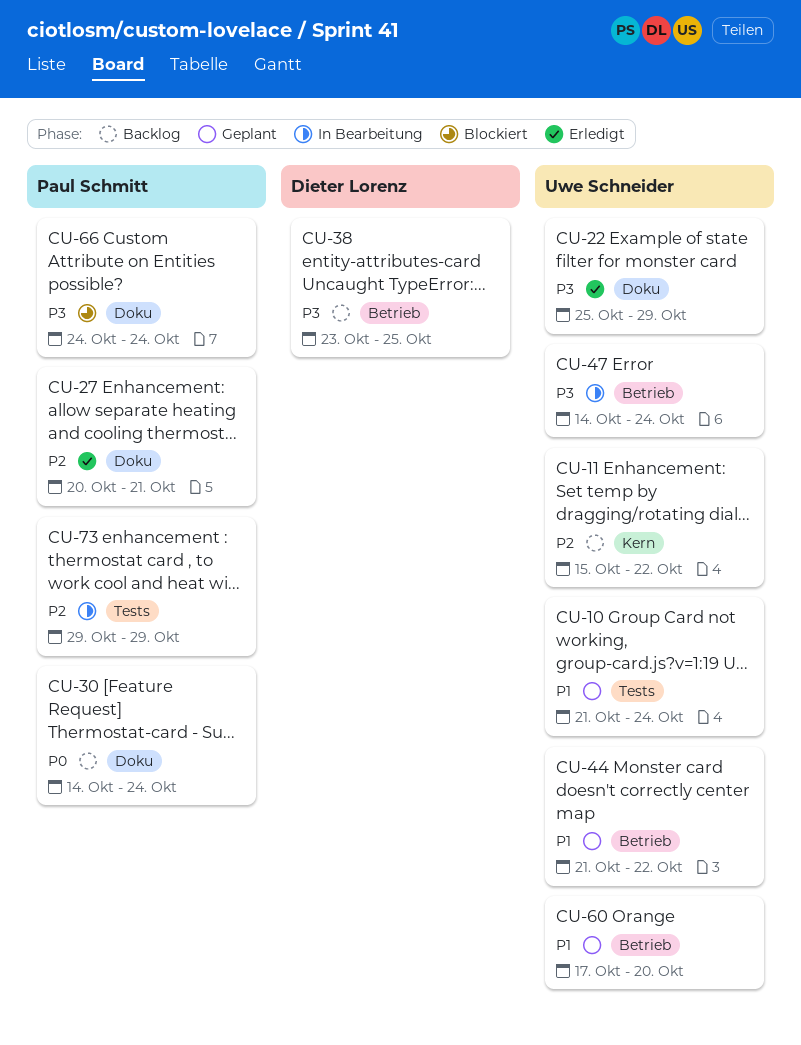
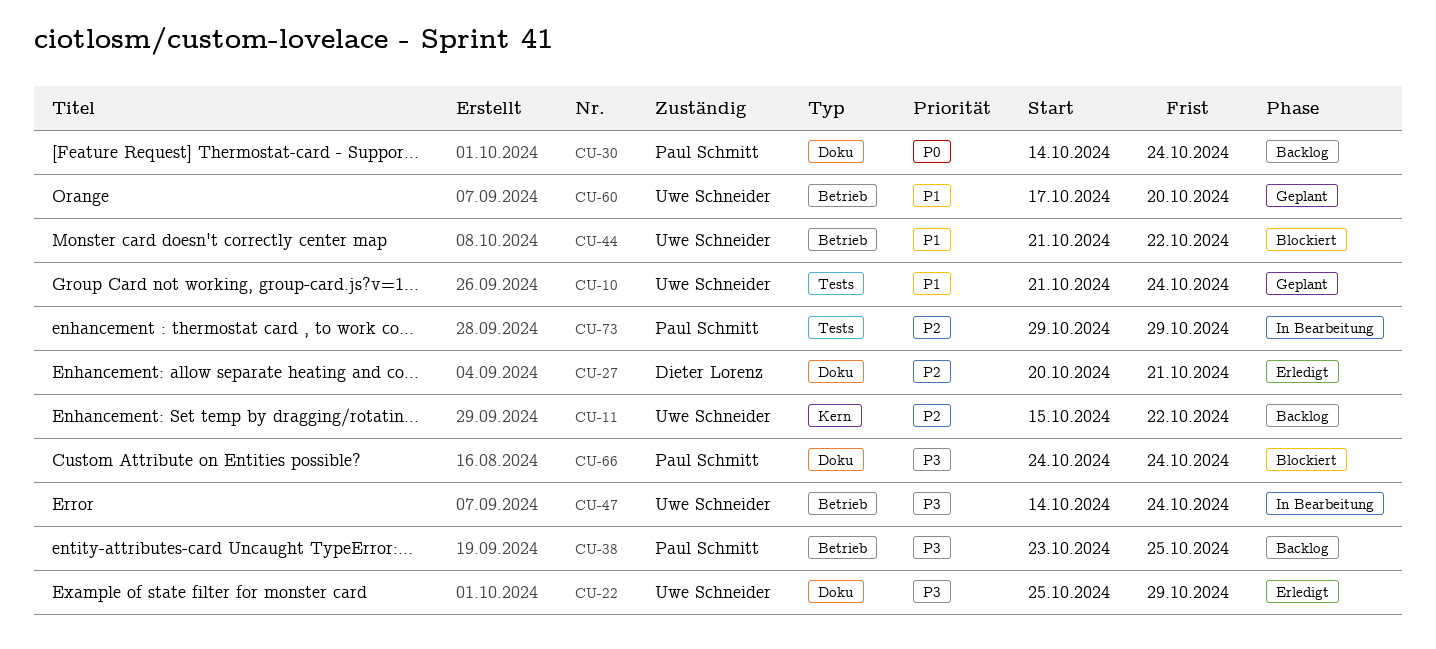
CU-27, owner: Paul Schmitt -> Dieter Lorenz
CU-38, owner: Dieter Lorenz -> Paul Schmitt
CU-44, status: Geplant -> Blockiert

